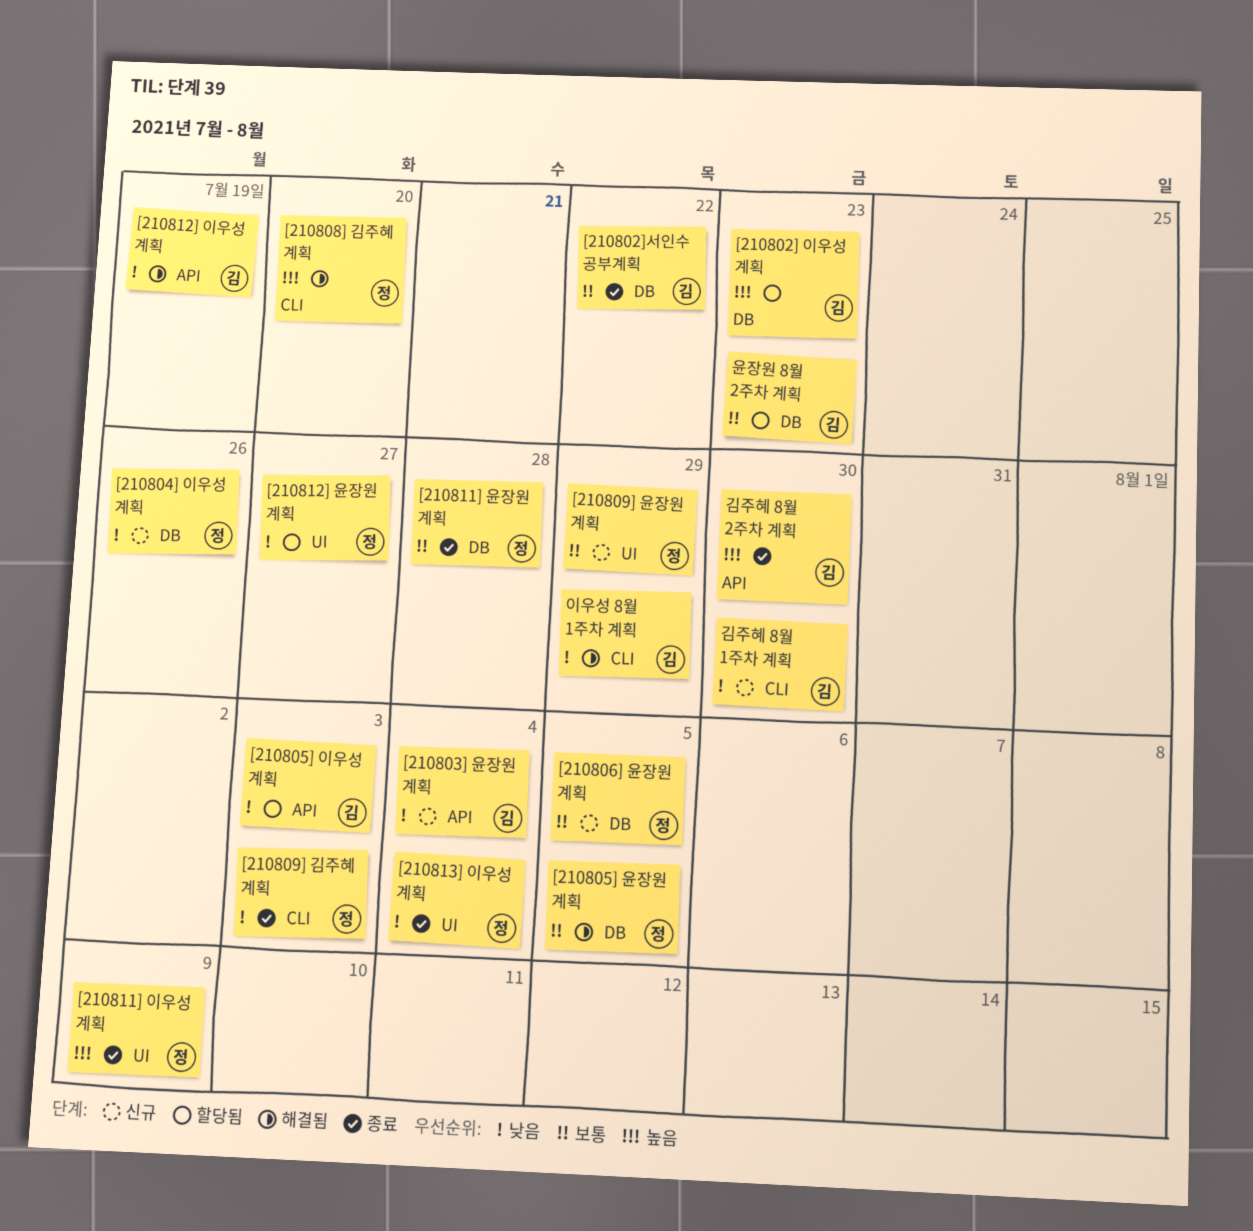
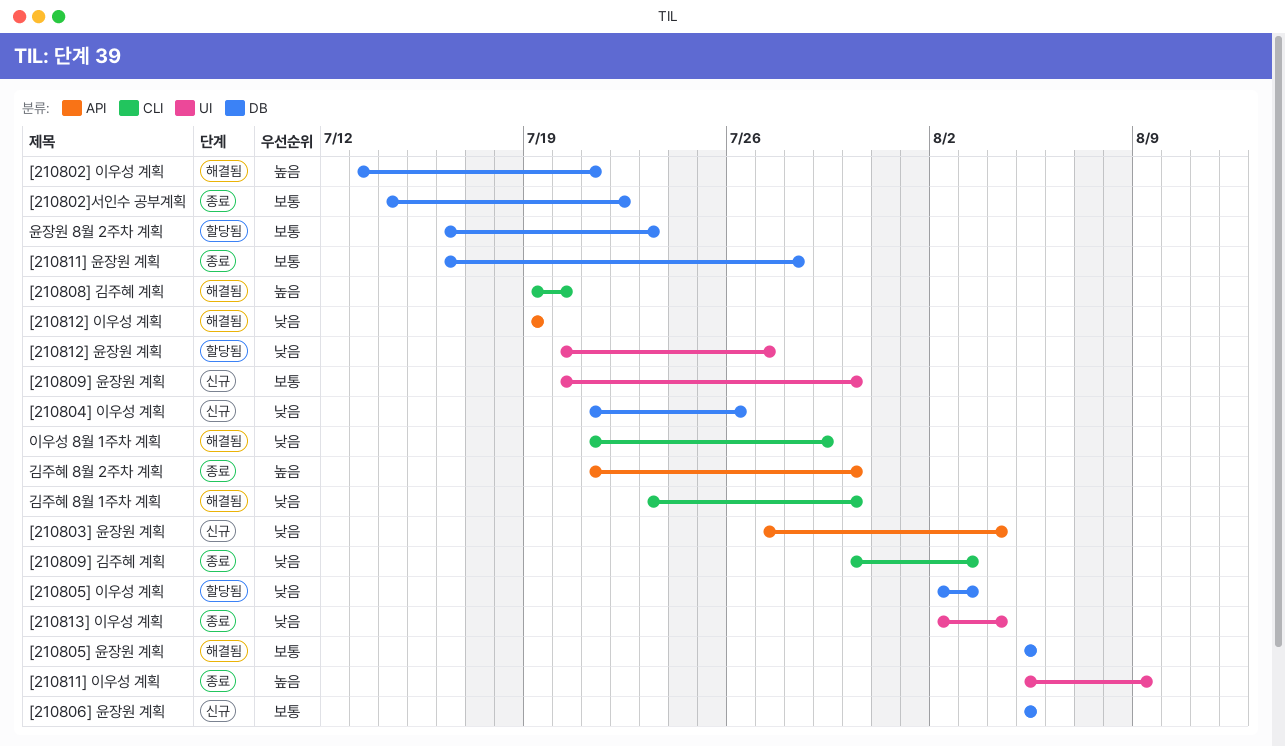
[210802] 이우성 계획, status: 할당됨 -> 해결됨
[210802] 이우성 계획, due: Jul 23 -> Jul 21
[210805] 이우성 계획, label: API -> DB
[210809] 윤장원 계획, due: Jul 29 -> Jul 30
김주혜 8월 1주차 계획, status: 신규 -> 해결됨

